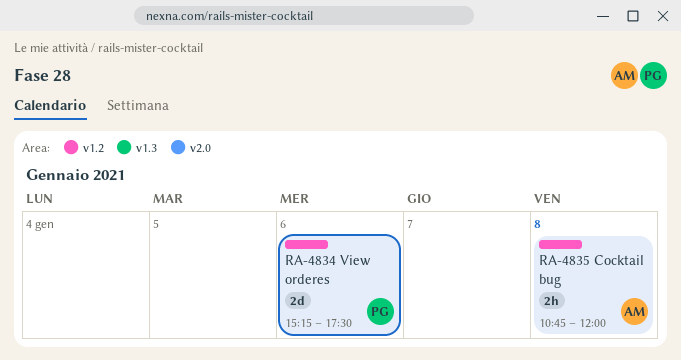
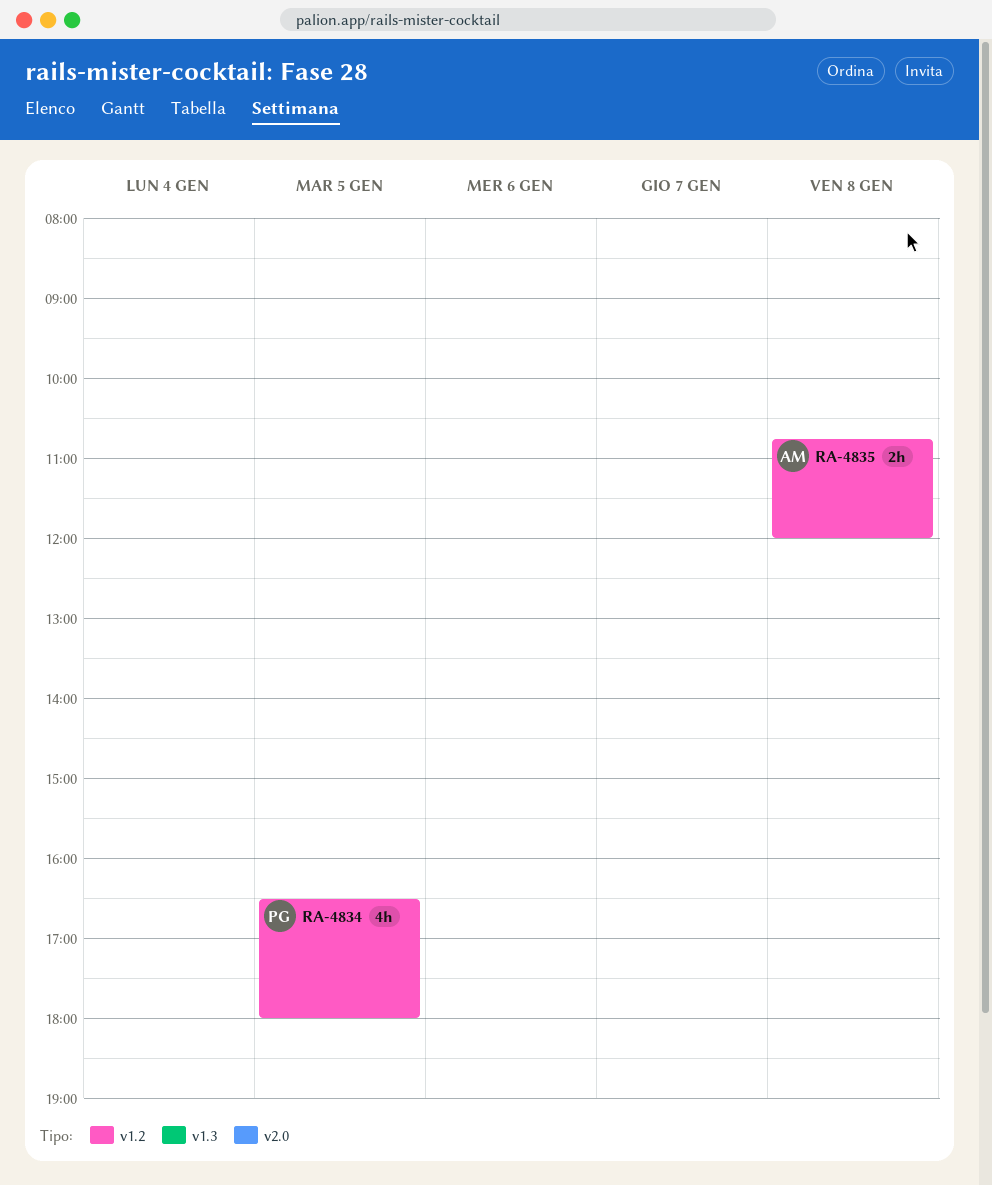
RA-4834, estimate: 2d -> 4h
RA-4834, day: Jan 6 -> Jan 5
RA-4834, begins: 15:15 -> 16:30
RA-4834, ends: 17:30 -> 18:00

